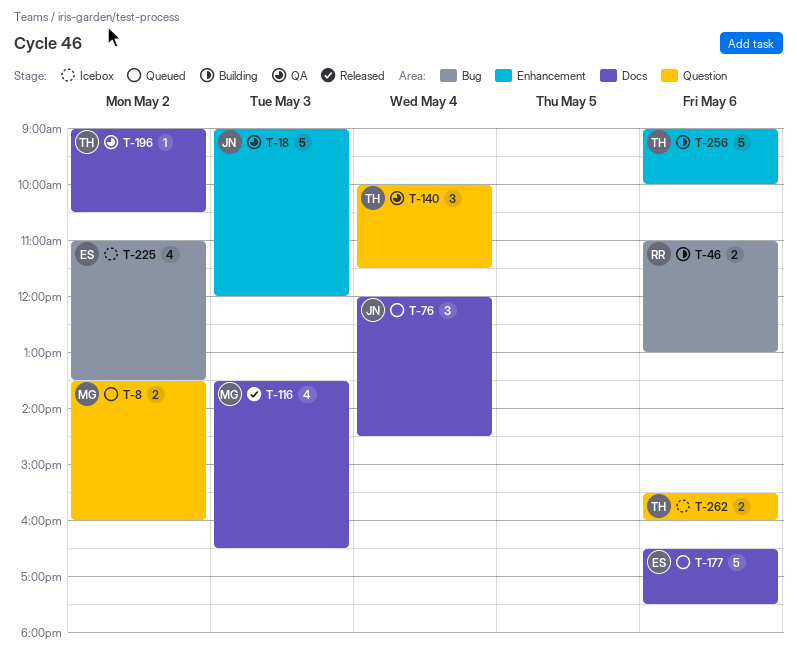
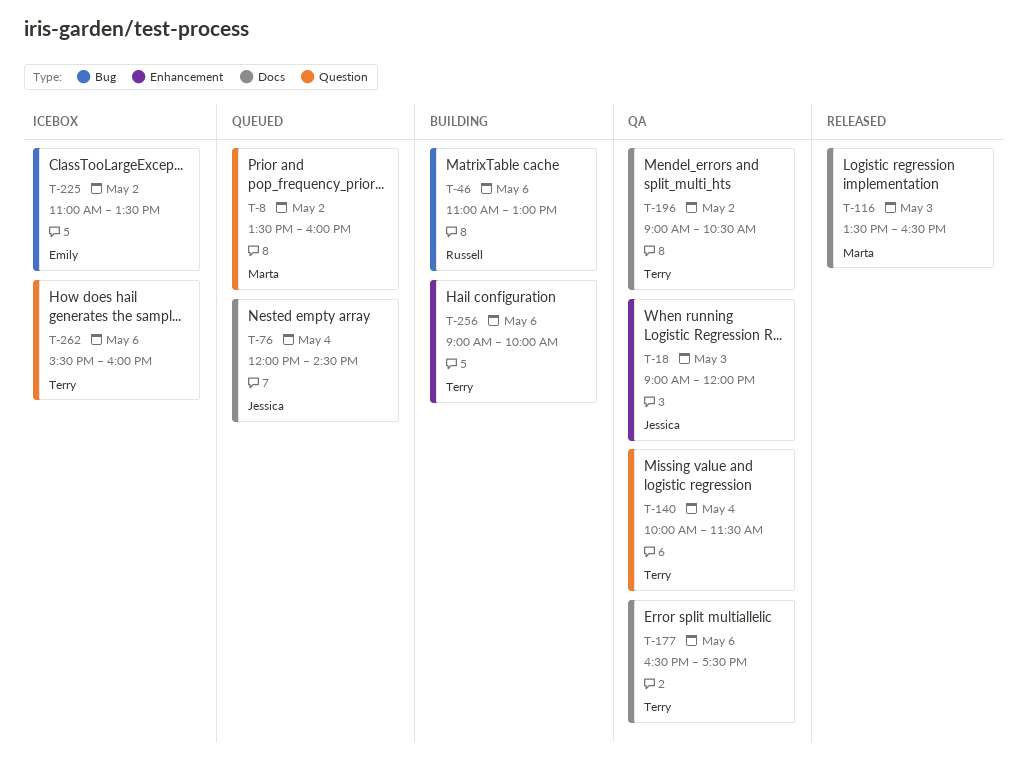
T-177, status: Queued -> QA
T-177, owner: Emily -> Terry

